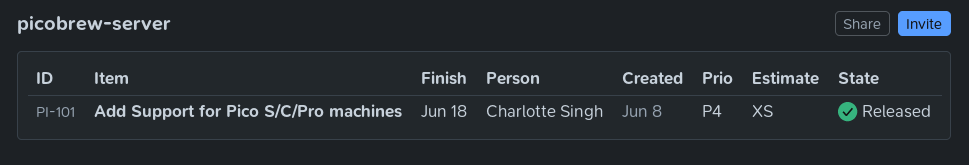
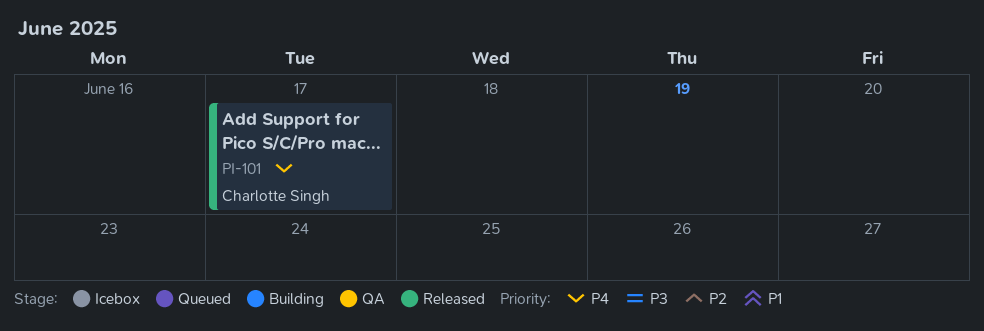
PI-101, due: Jun 18 -> Jun 17

